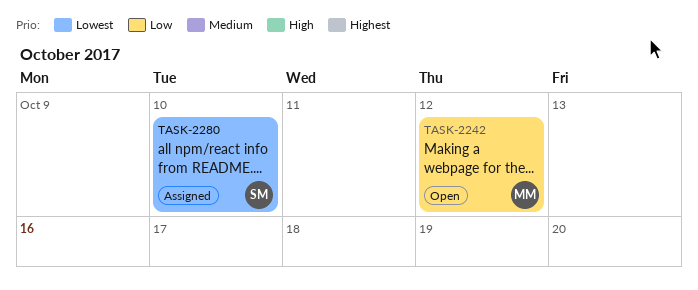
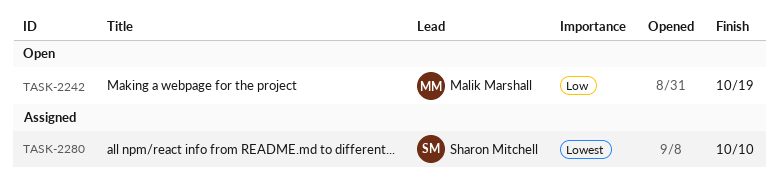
TASK-2242, due: Oct 12 -> Oct 19

